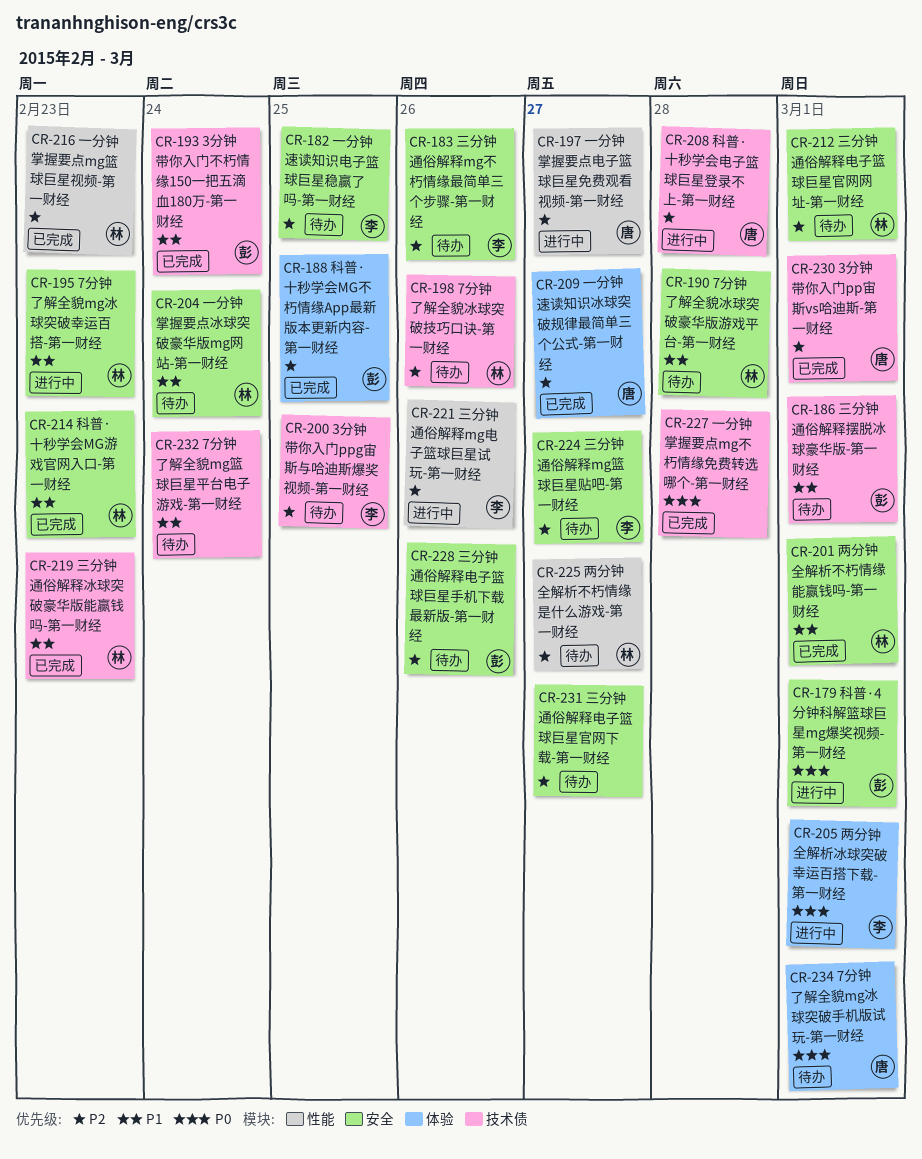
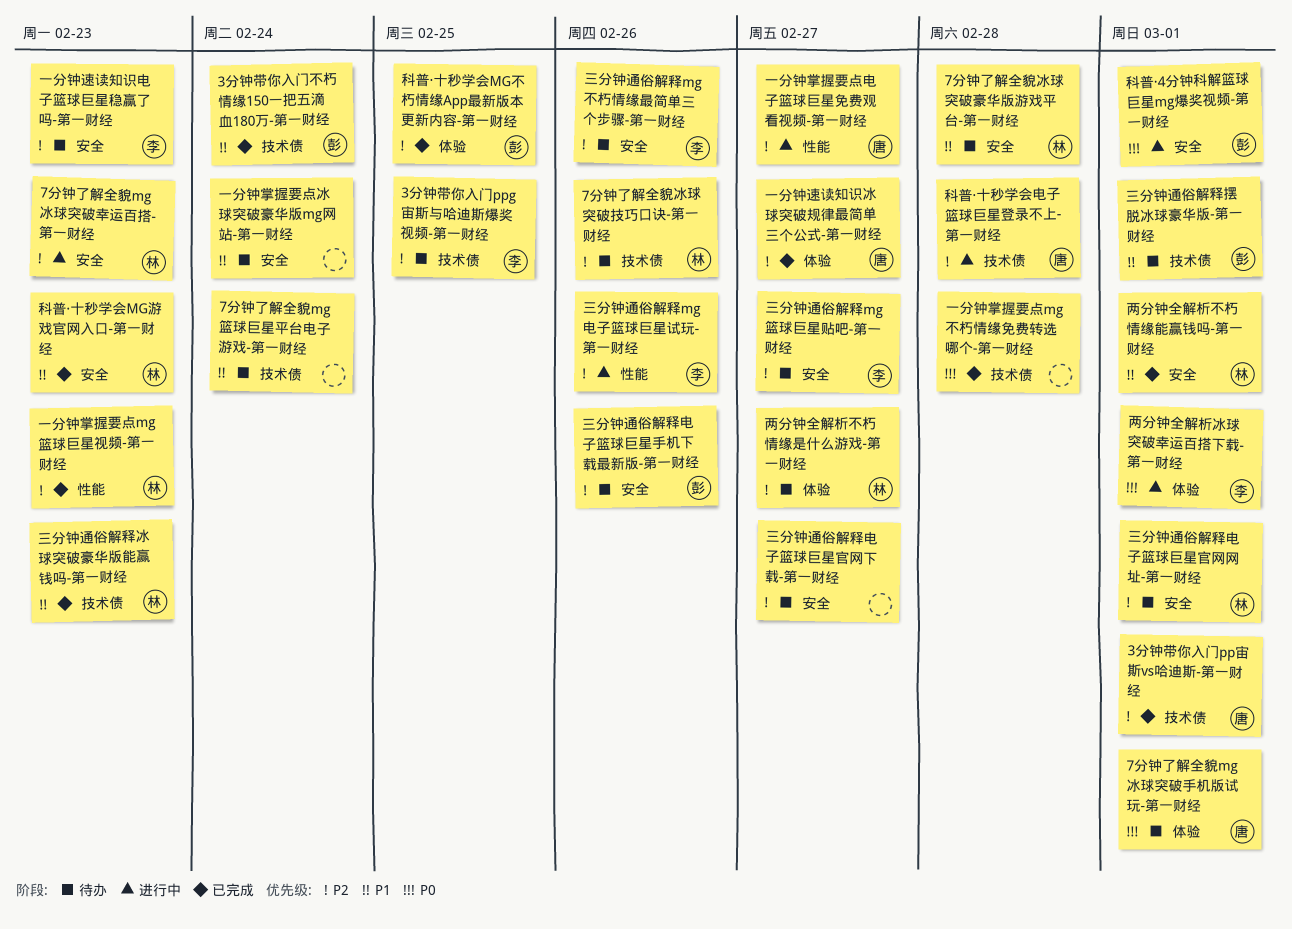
7分钟了解全貌mg冰球突破幸运百搭-第一财经, priority: P1 -> P2
一分钟掌握要点冰球突破豪华版mg网站-第一财经, owner: 林 -> none
一分钟速读知识电子篮球巨星稳赢了吗-第一财经, due: Feb 25 -> Feb 23
两分钟全解析不朽情缘是什么游戏-第一财经, label: 性能 -> 体验

